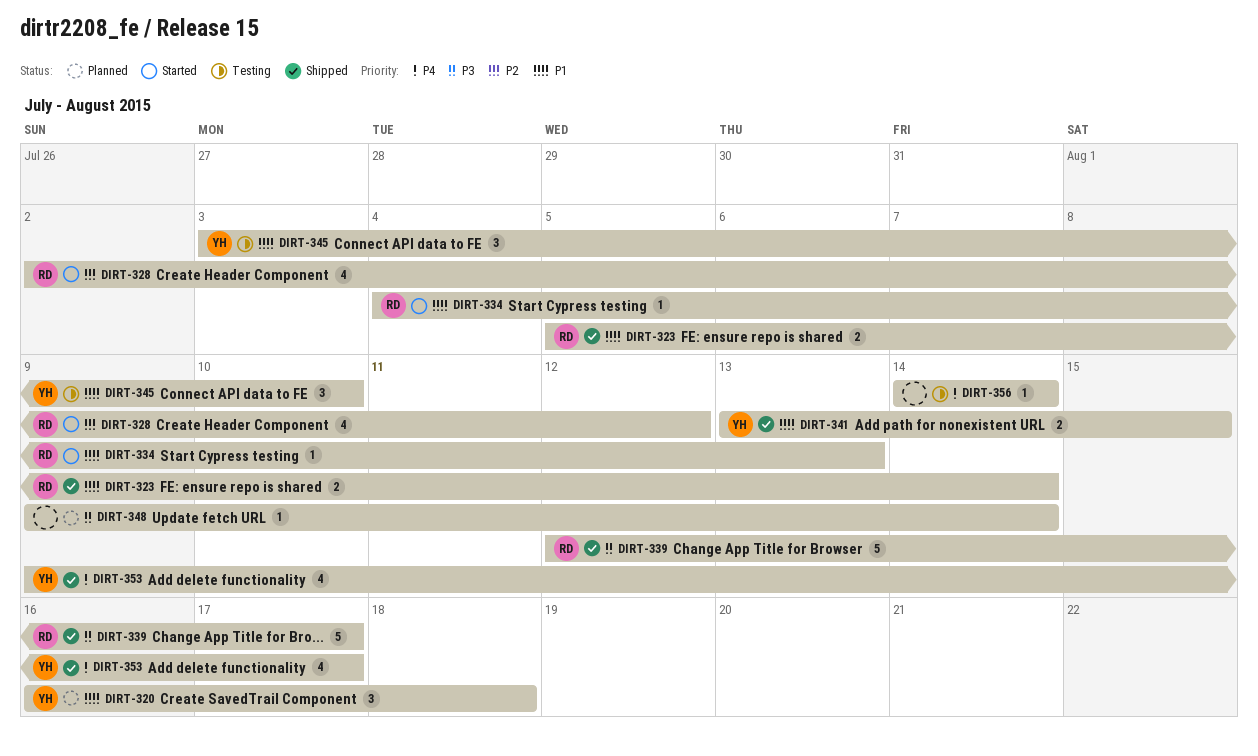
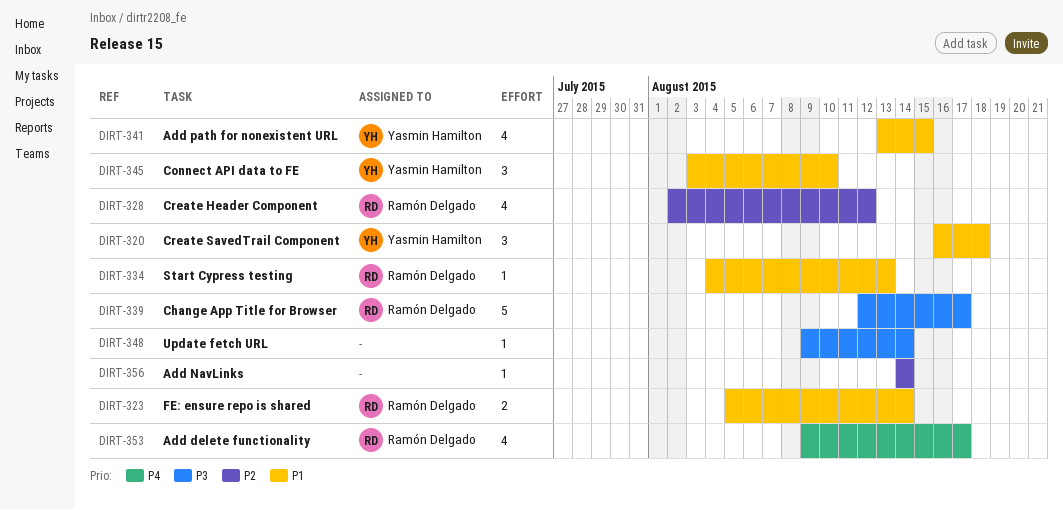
DIRT-341, estimate: 2 -> 4
DIRT-353, owner: Yasmin Hamilton -> Ramón Delgado
DIRT-356, priority: P4 -> P2

